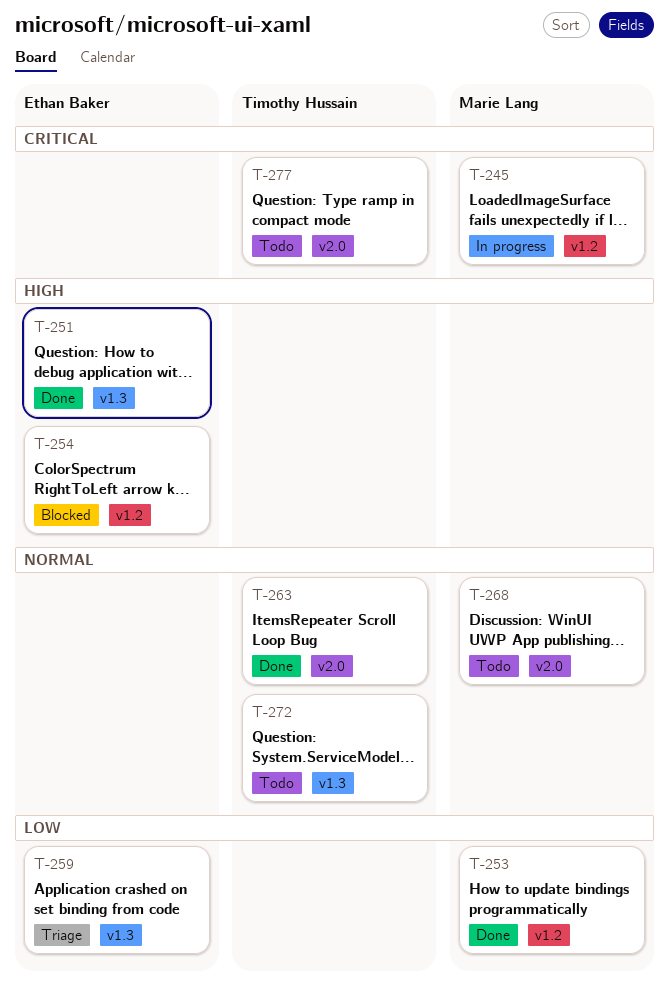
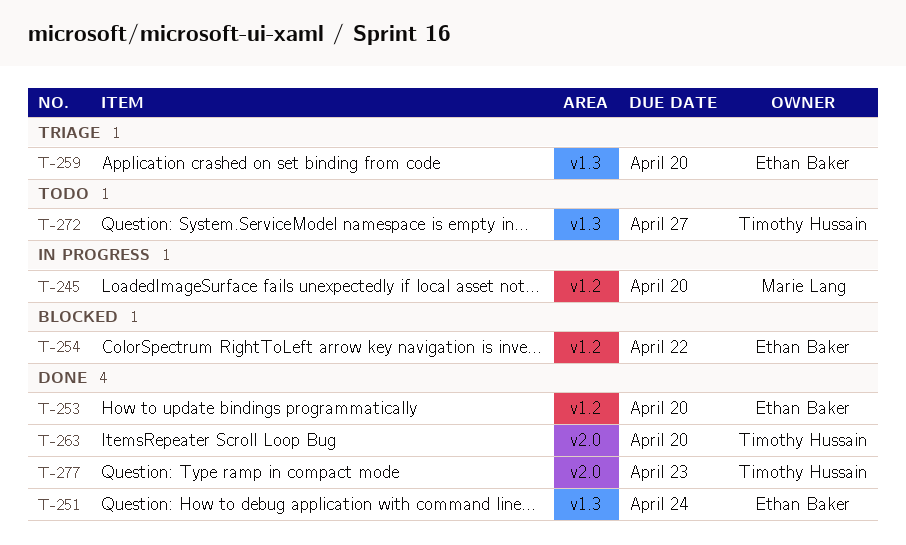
T-253, owner: Marie Lang -> Ethan Baker
T-268: present -> none
T-277, status: Todo -> Done

